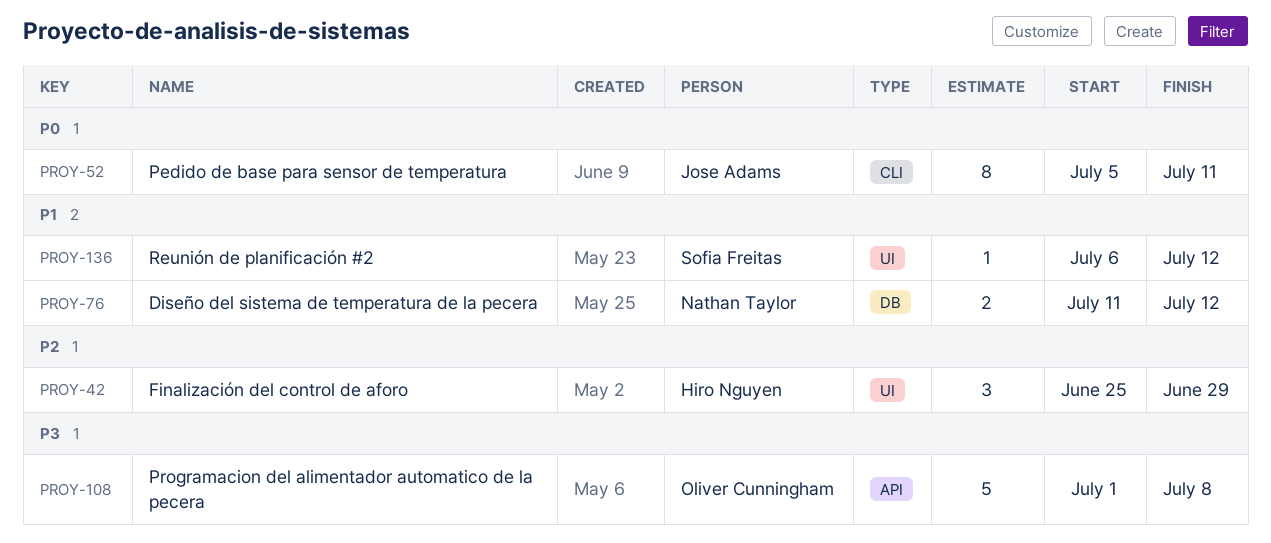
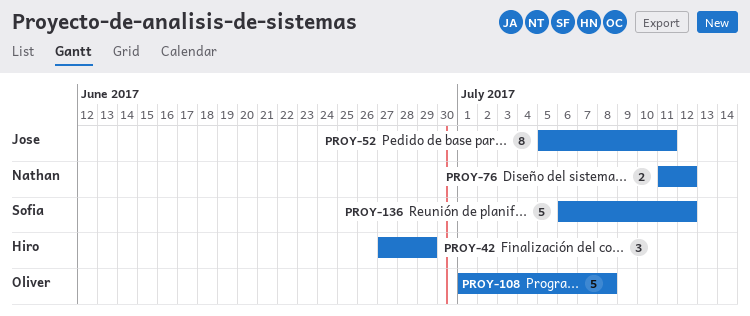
PROY-42, start: Jun 25 -> Jun 27
PROY-136, estimate: 1 -> 5

